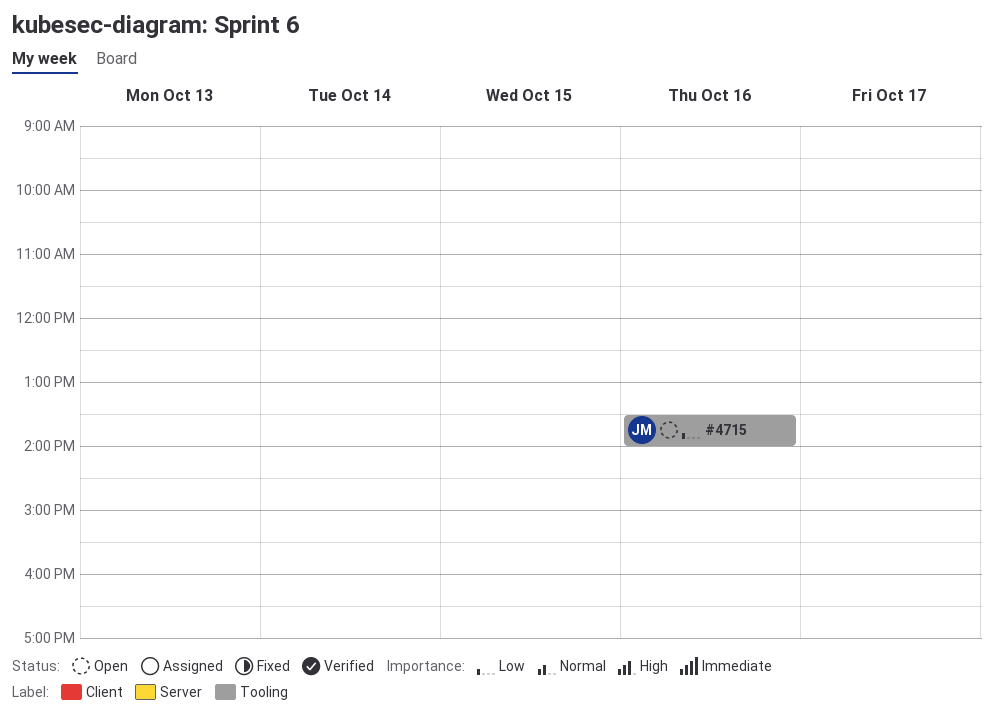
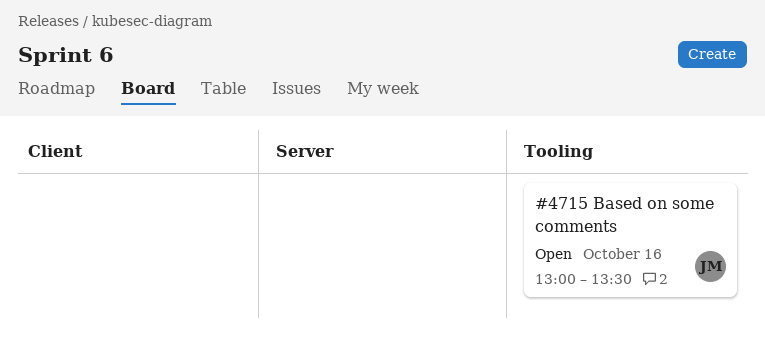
#4715, begins: 13:30 -> 13:00
#4715, ends: 14:00 -> 13:30

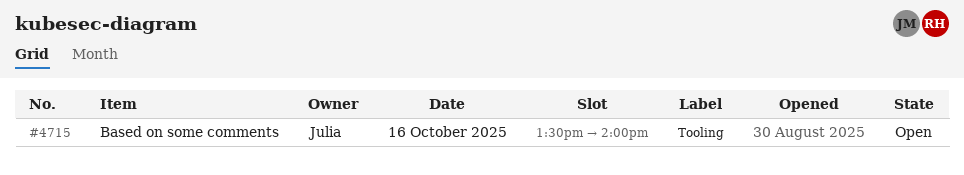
#4715, begins: 13:00 -> 13:30
#4715, ends: 13:30 -> 14:00

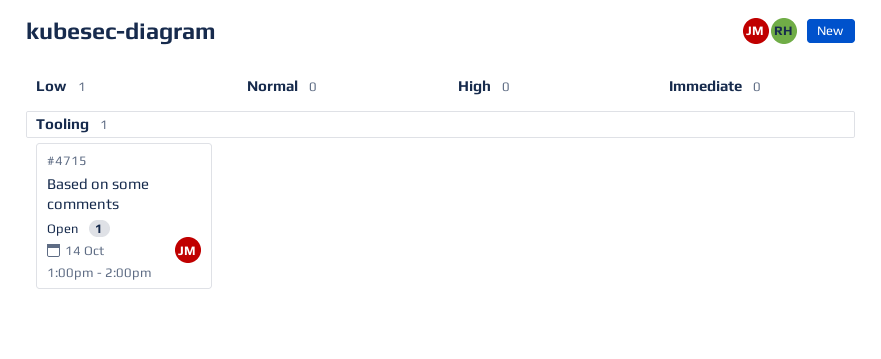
#4715, day: Oct 16 -> Oct 14
#4715, begins: 13:30 -> 13:00

